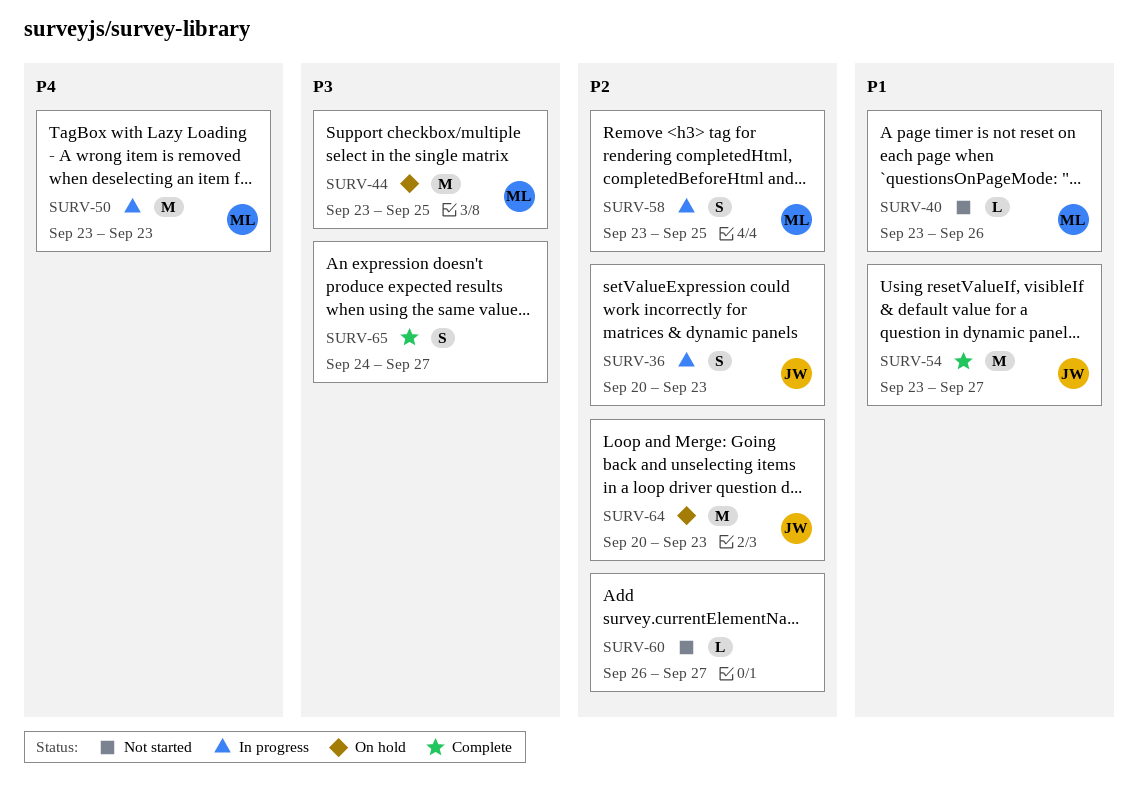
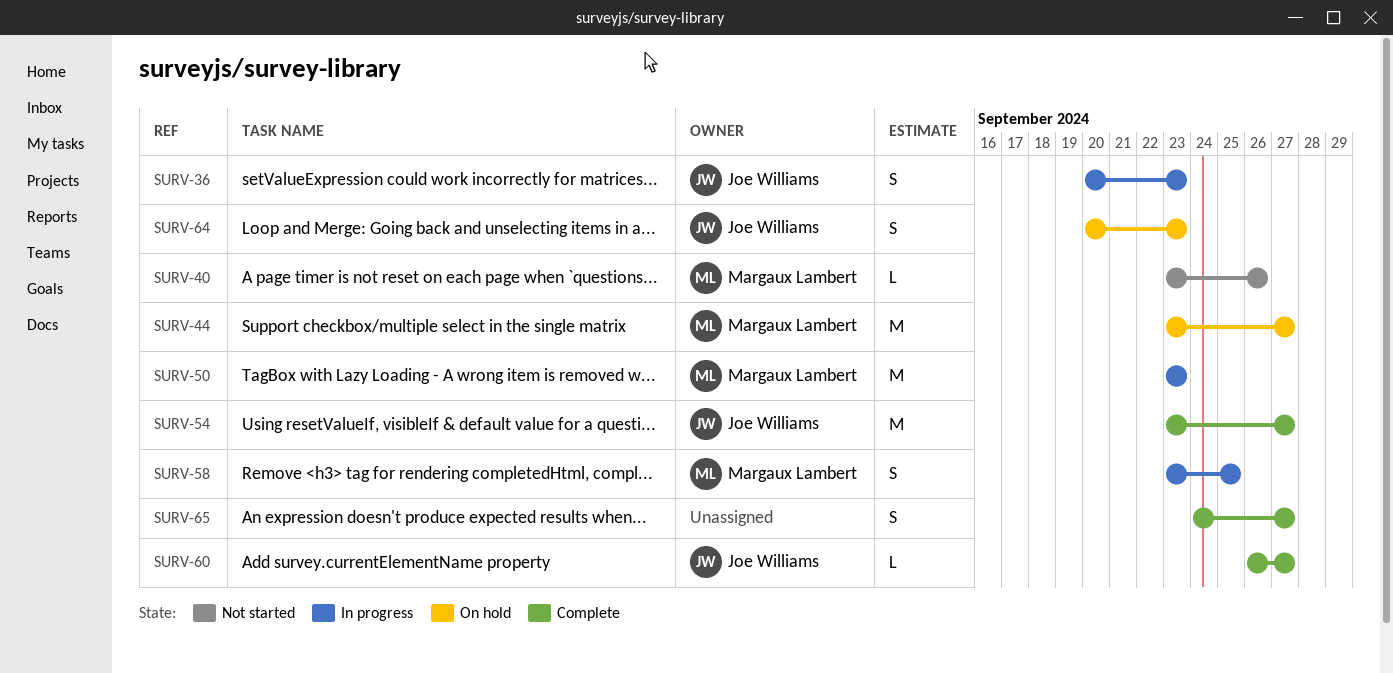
SURV-44, due: Sep 25 -> Sep 27
SURV-60, status: Not started -> Complete
SURV-60, owner: none -> Joe Williams
SURV-64, estimate: M -> S

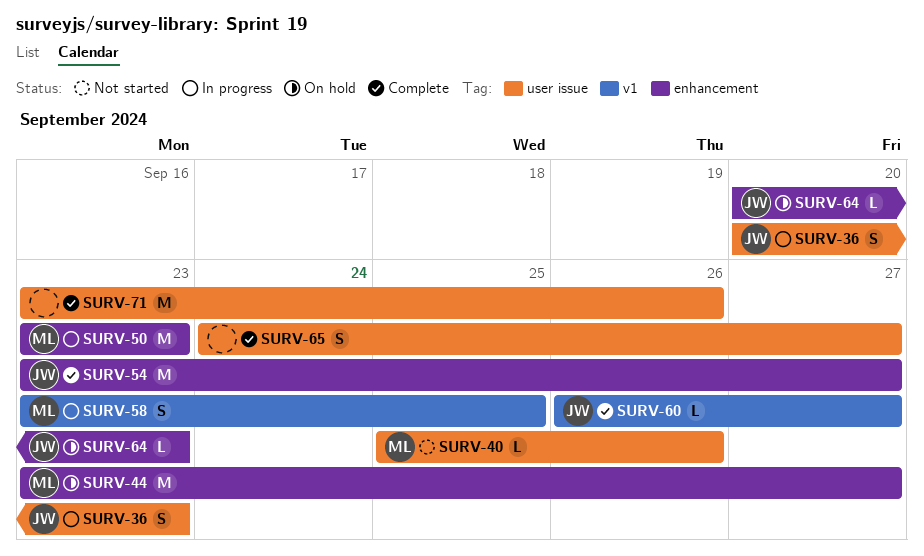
SURV-40, start: Sep 23 -> Sep 25
SURV-64, estimate: S -> L
SURV-71: none -> present

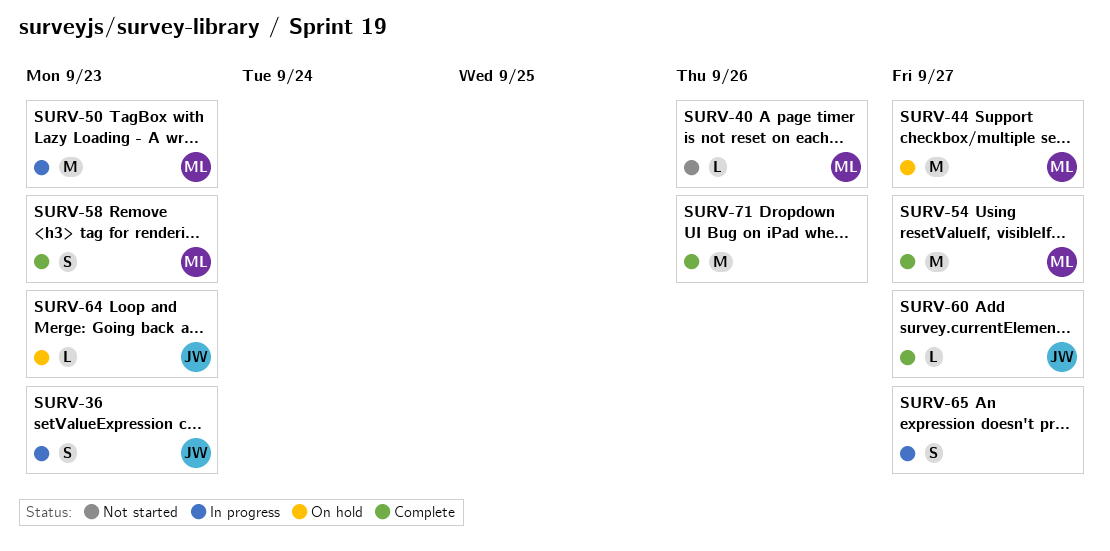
SURV-54, owner: JW -> ML
SURV-58, status: In progress -> Complete
SURV-58, due: Sep 25 -> Sep 23
SURV-65, status: Complete -> In progress

